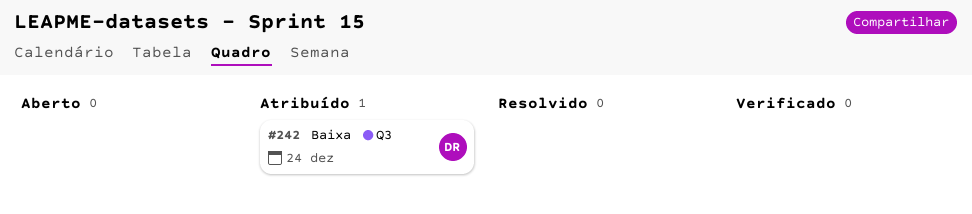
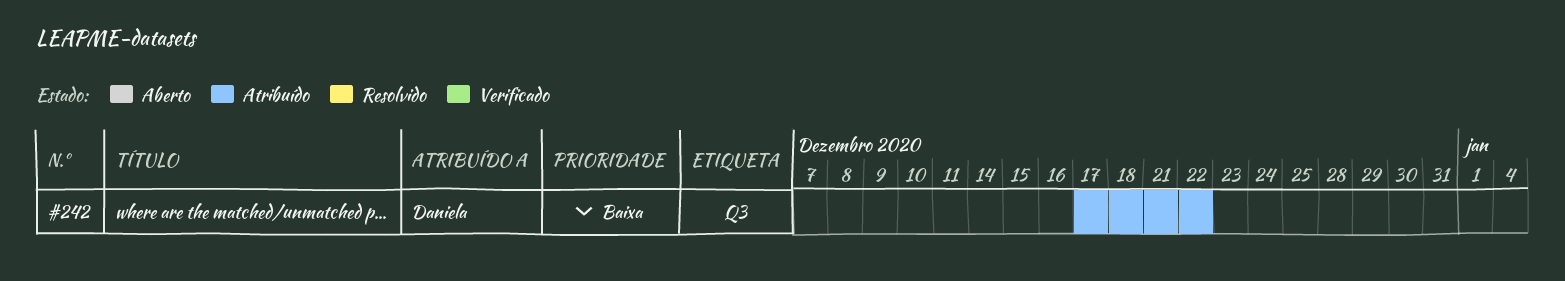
#242, due: Dec 24 -> Dec 22

